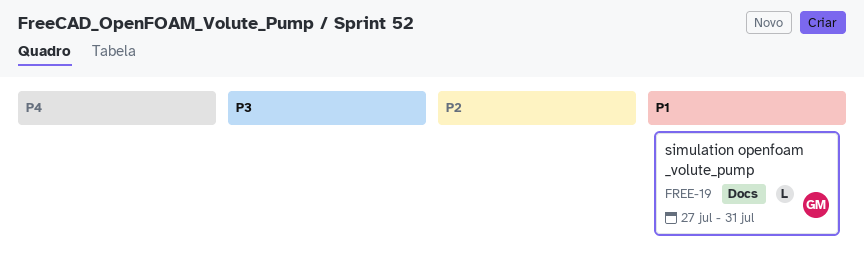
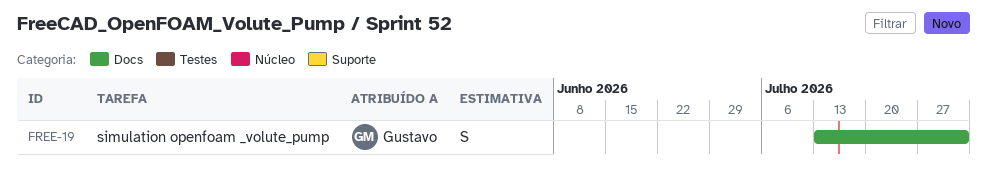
FREE-19, estimate: L -> S
FREE-19, start: Jul 27 -> Jul 13

